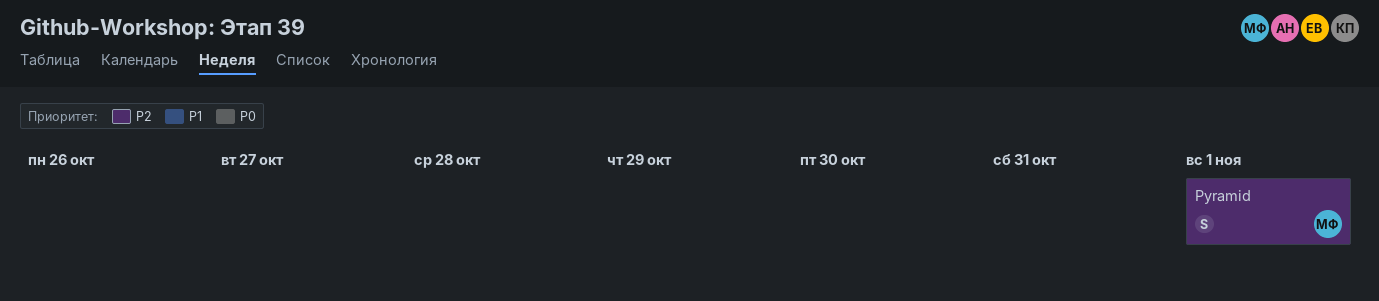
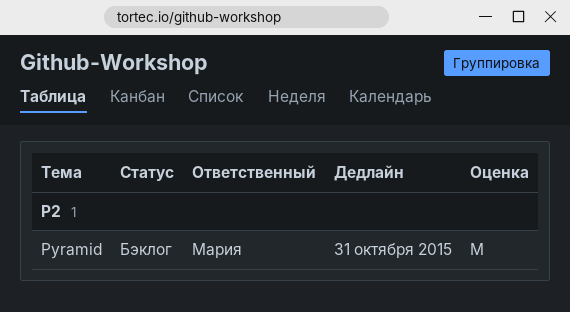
Pyramid, estimate: S -> M
Pyramid, due: Nov 1 -> Oct 31

